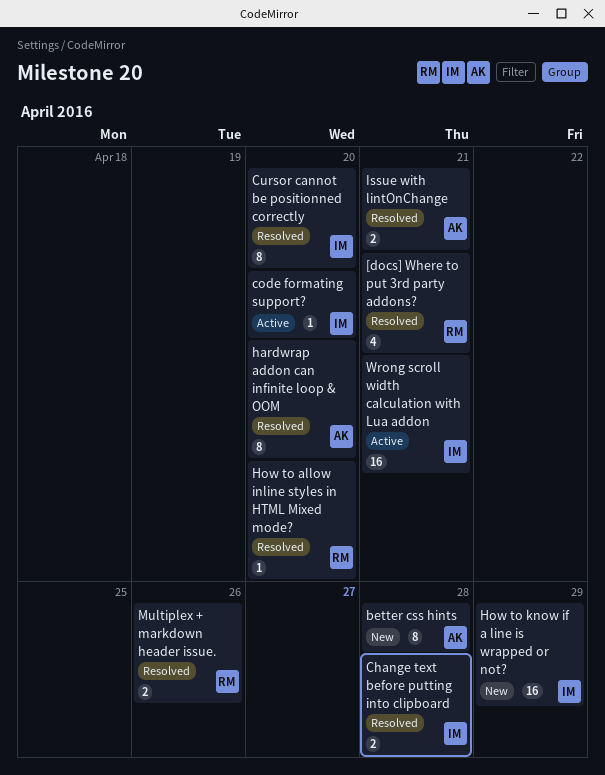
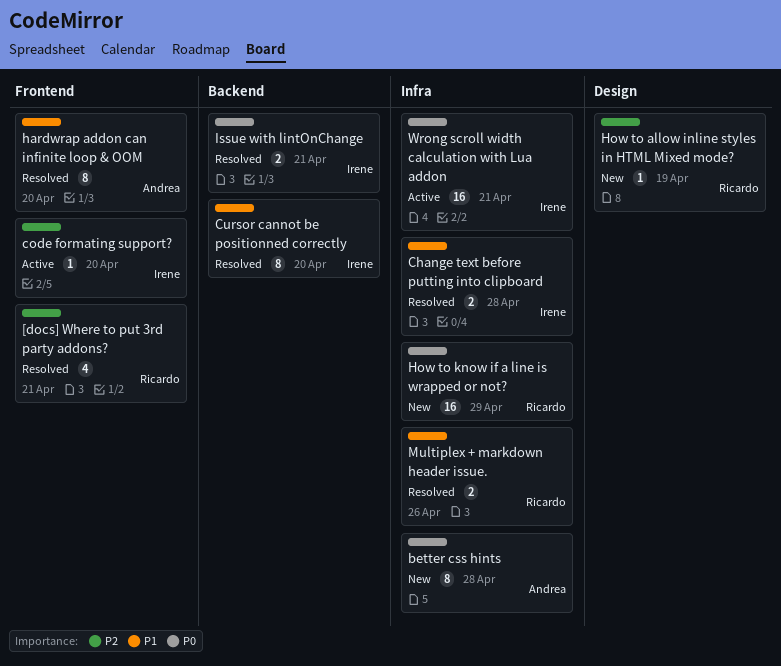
How to allow inline styles in HTML Mixed mode?, status: Resolved -> New
How to allow inline styles in HTML Mixed mode?, due: Apr 20 -> Apr 19
How to know if a line is wrapped or not?, owner: Irene -> Ricardo
Issue with lintOnChange, owner: Andrea -> Irene

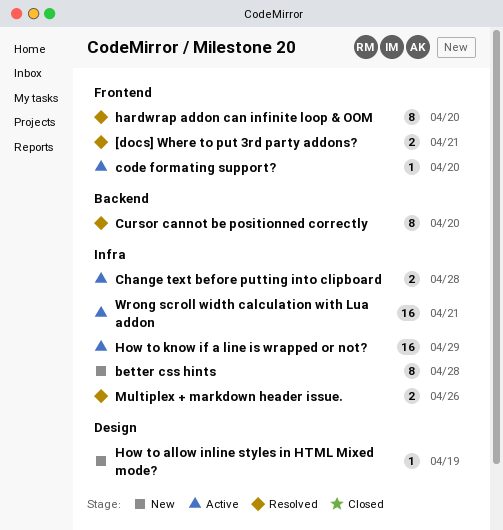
[docs] Where to put 3rd party addons?, estimate: 4 -> 2
Change text before putting into clipboard, status: Resolved -> Active
How to know if a line is wrapped or not?, status: New -> Active
Issue with lintOnChange: present -> none

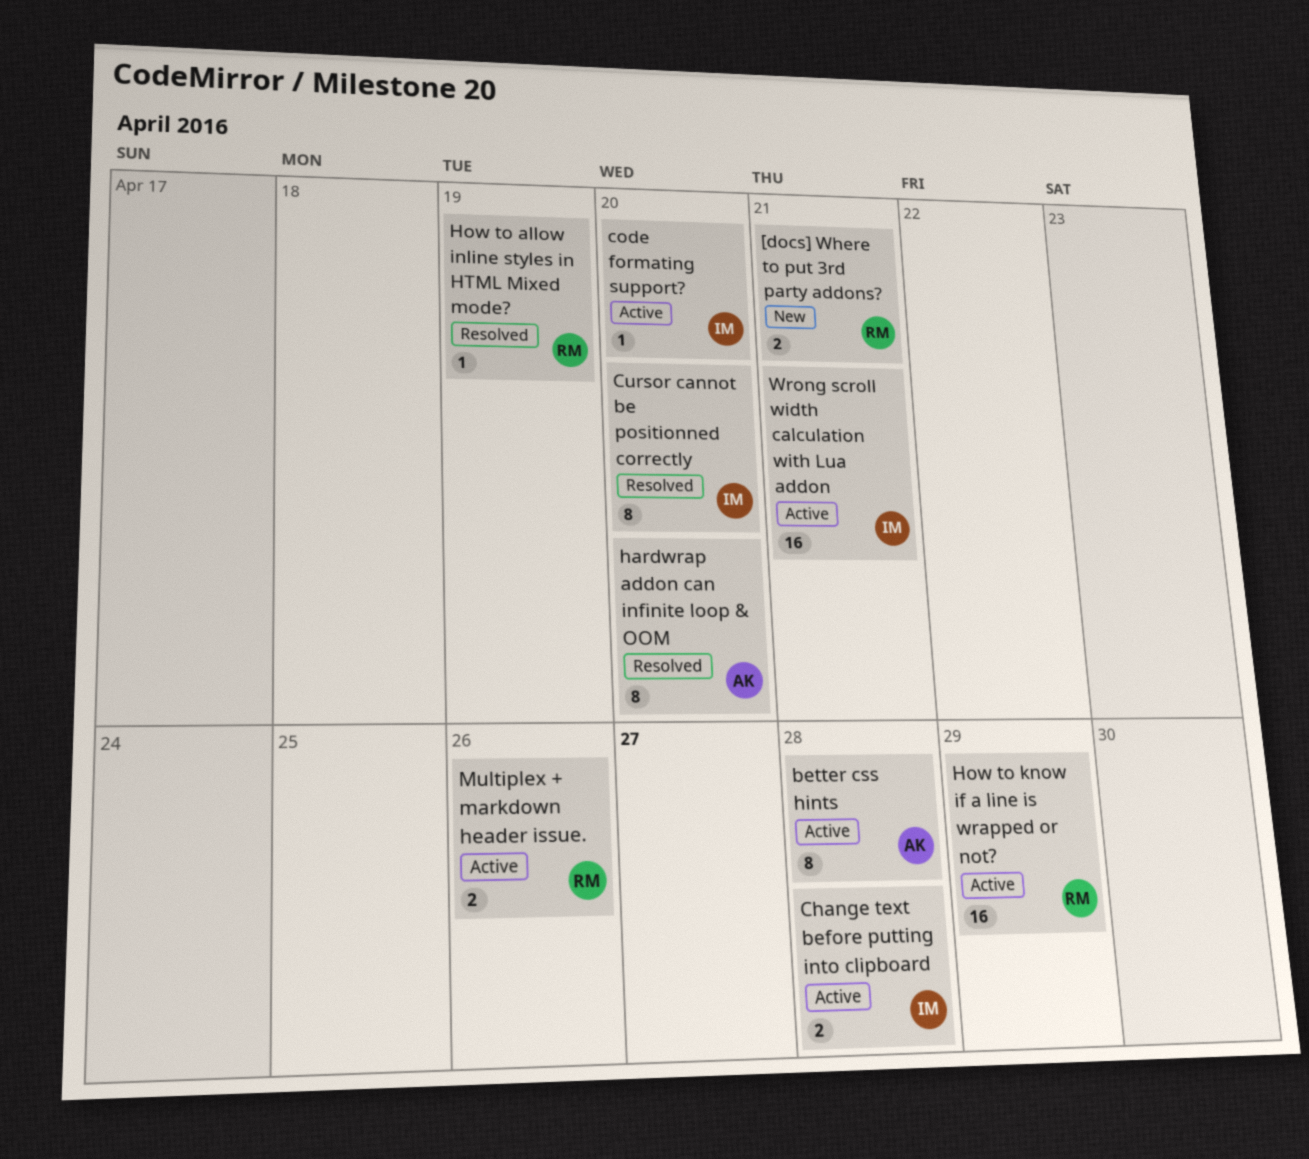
[docs] Where to put 3rd party addons?, status: Resolved -> New
better css hints, status: New -> Active
How to allow inline styles in HTML Mixed mode?, status: New -> Resolved
Multiplex + markdown header issue., status: Resolved -> Active

